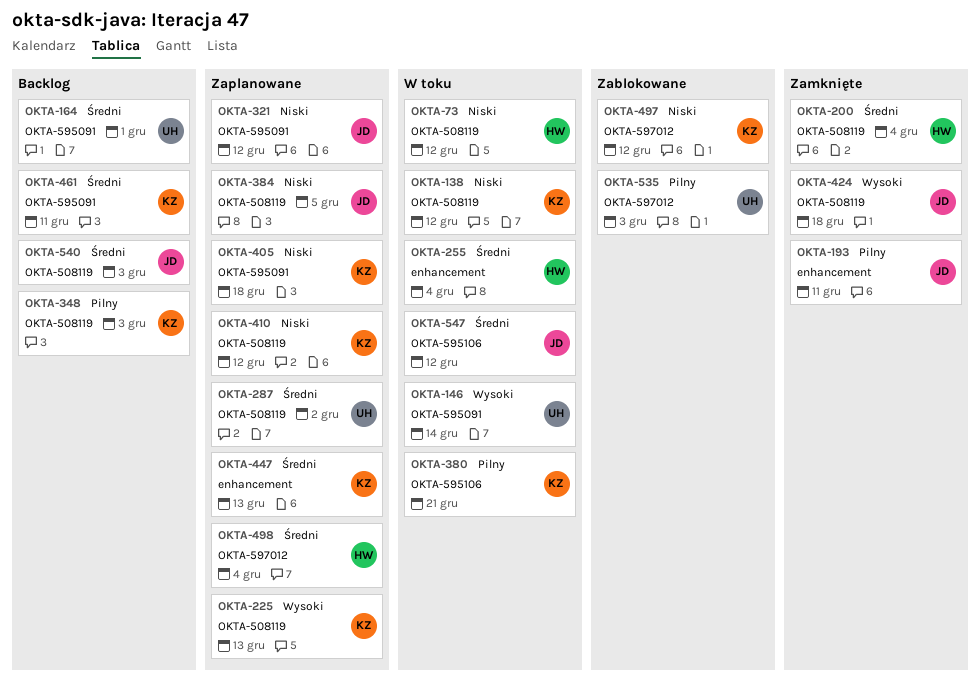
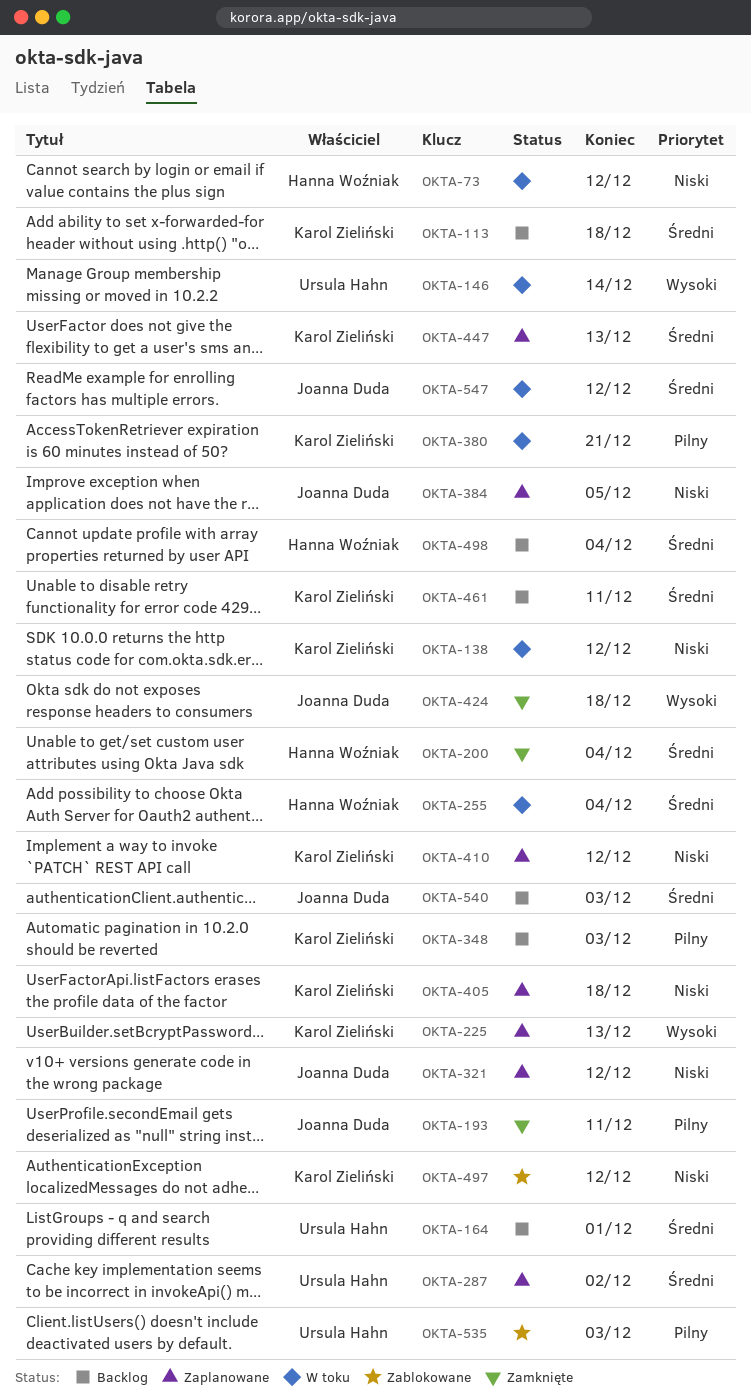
OKTA-113: none -> present
OKTA-498, status: Zaplanowane -> Backlog

